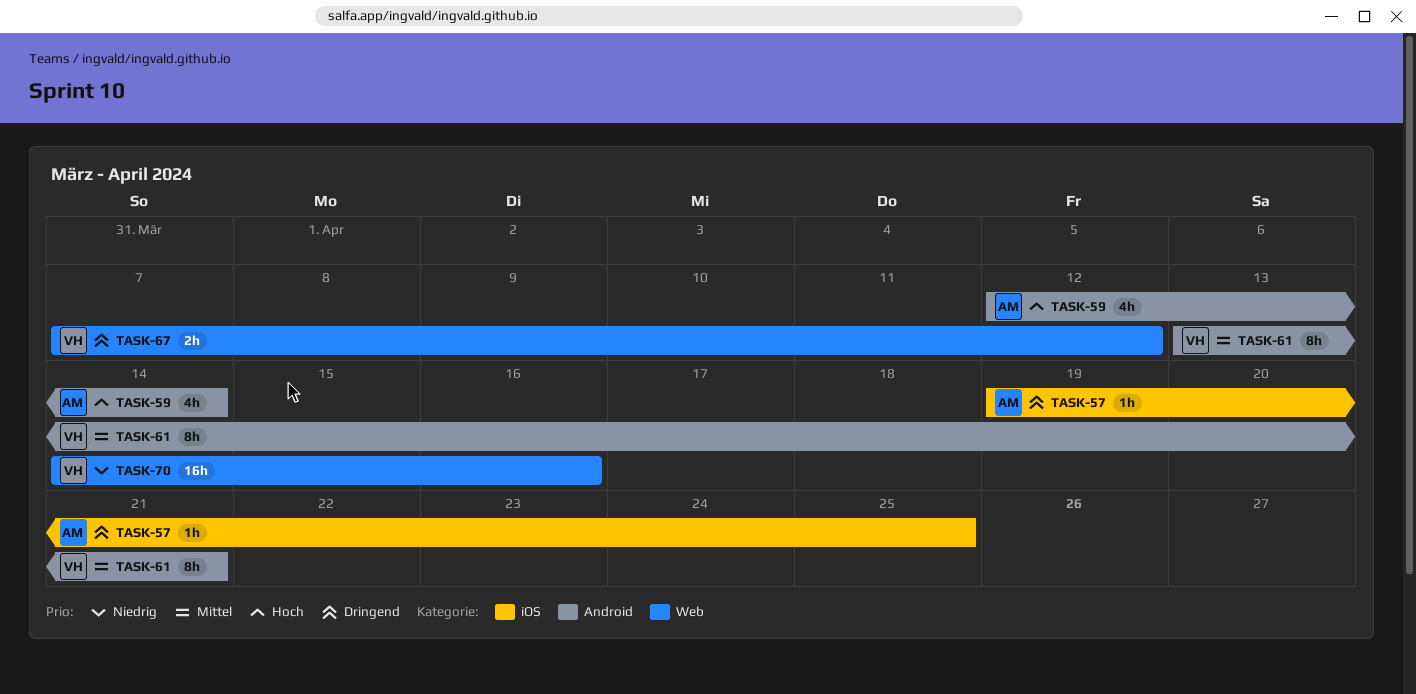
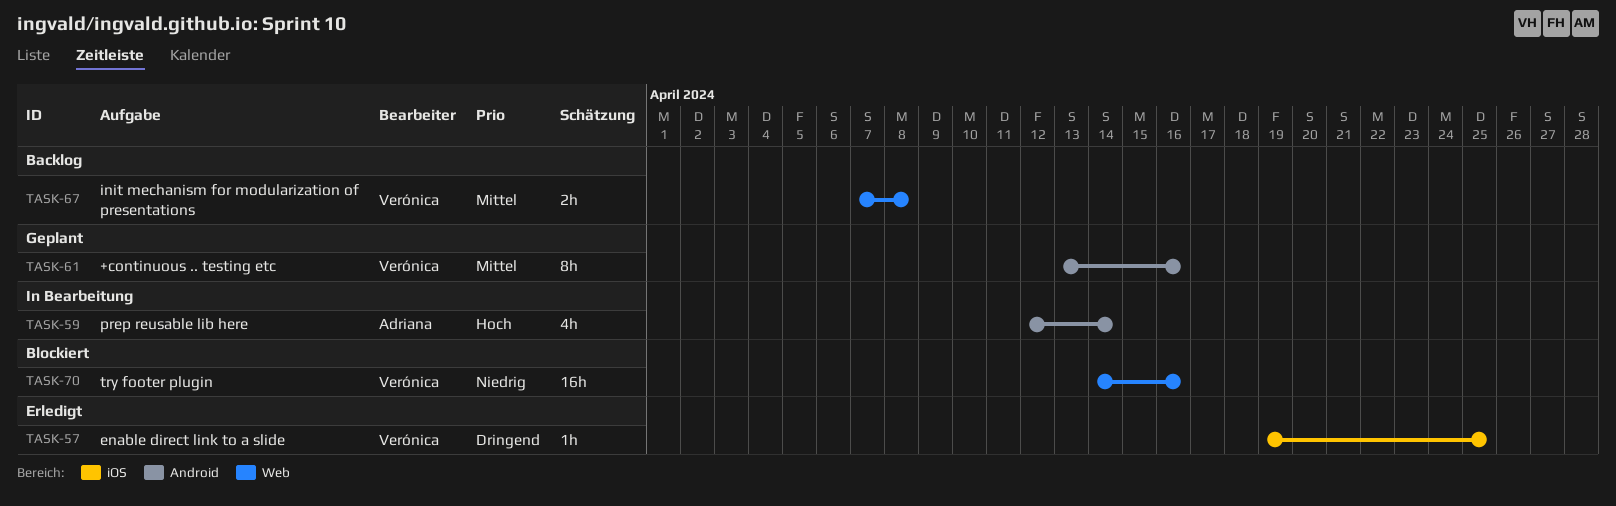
TASK-57, owner: Adriana -> Verónica
TASK-61, due: Apr 21 -> Apr 16
TASK-67, priority: Dringend -> Mittel
TASK-67, due: Apr 12 -> Apr 8

